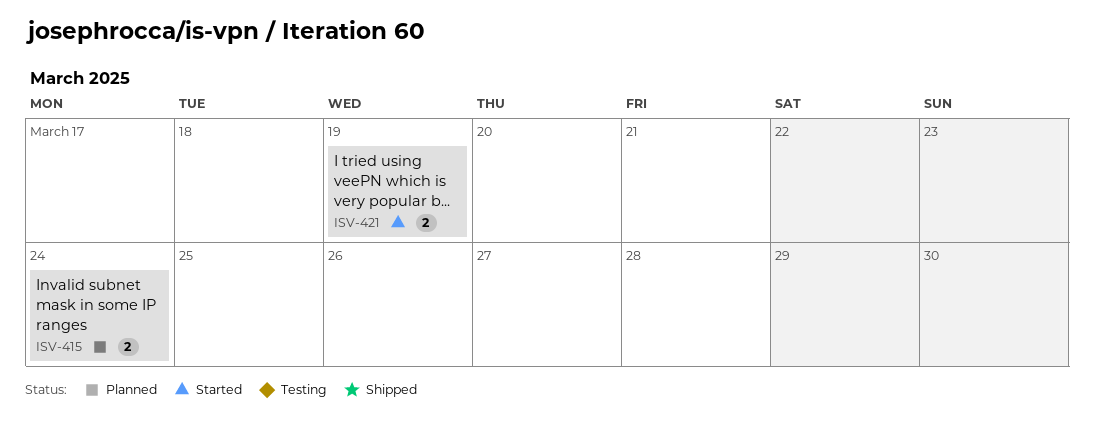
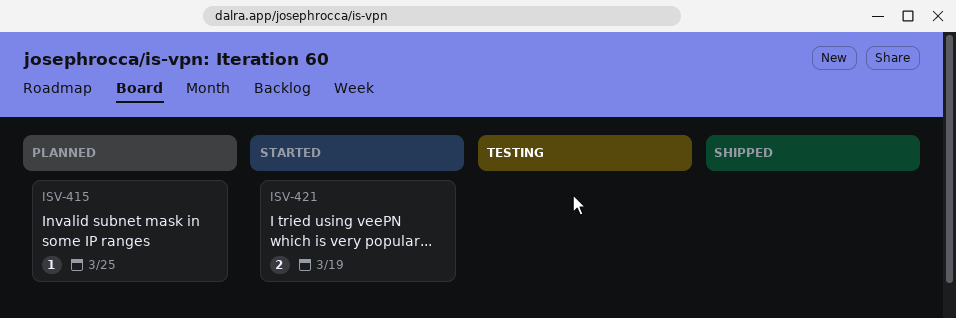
ISV-415, estimate: 2 -> 1
ISV-415, due: Mar 24 -> Mar 25

